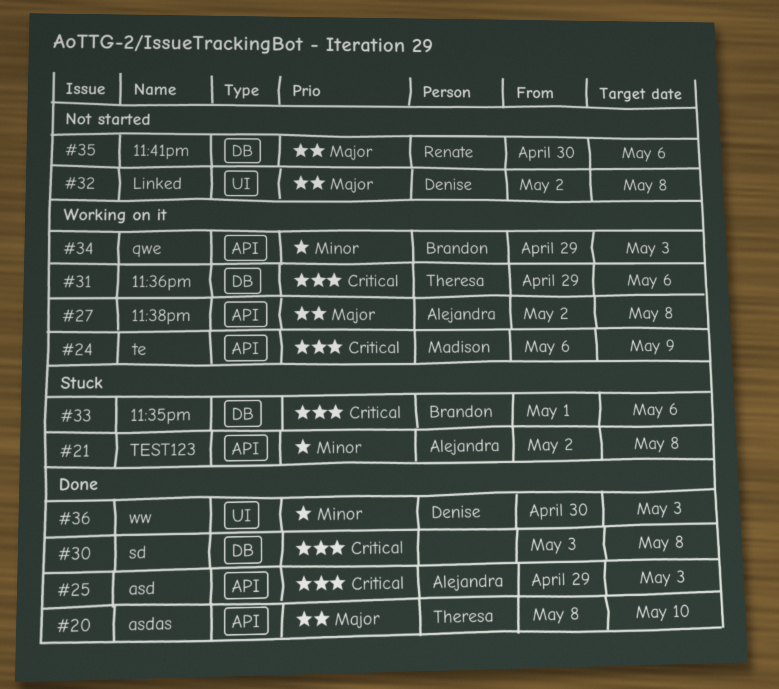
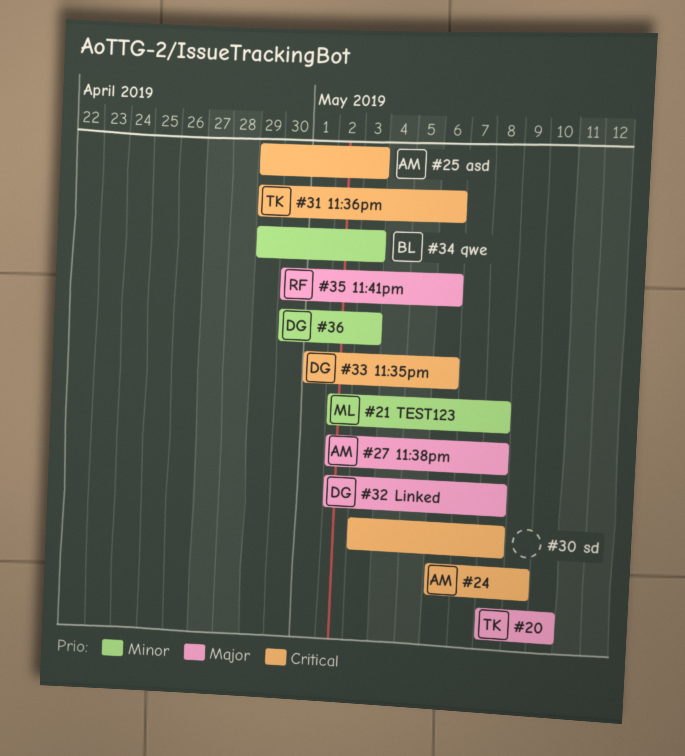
#21, owner: Alejandra -> Madison
#24, owner: Madison -> Alejandra
#33, owner: Brandon -> Denise

